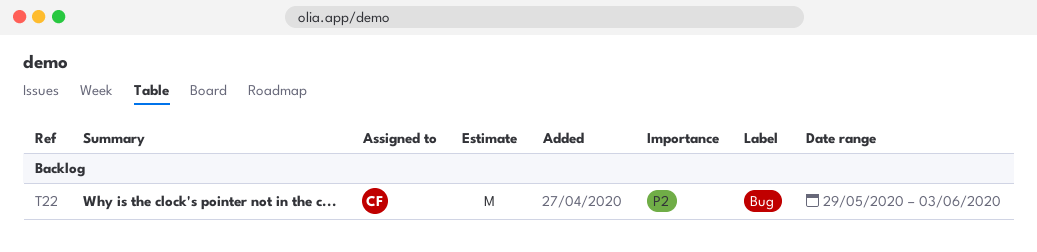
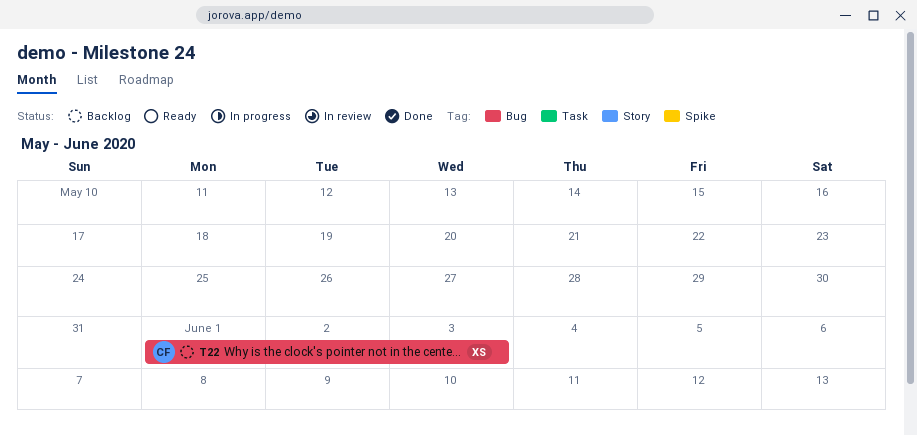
T22, estimate: M -> XS
T22, start: May 29 -> Jun 1

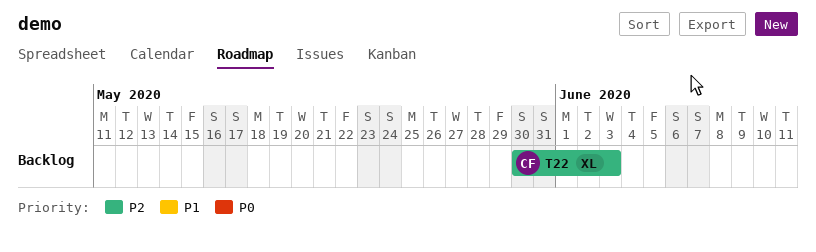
T22, estimate: XS -> XL
T22, start: Jun 1 -> May 30

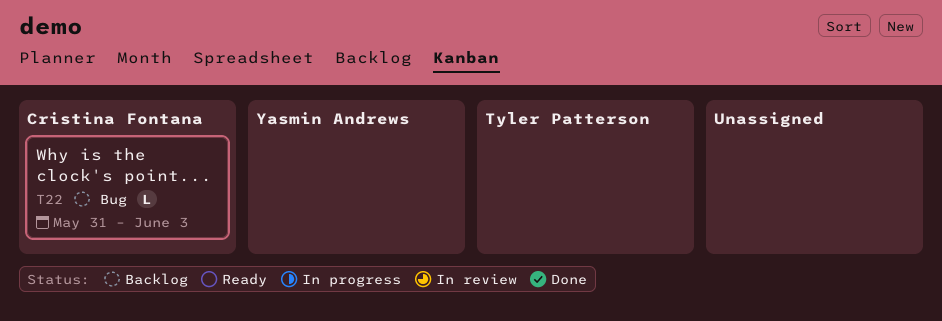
T22, estimate: XL -> L
T22, start: May 30 -> May 31

